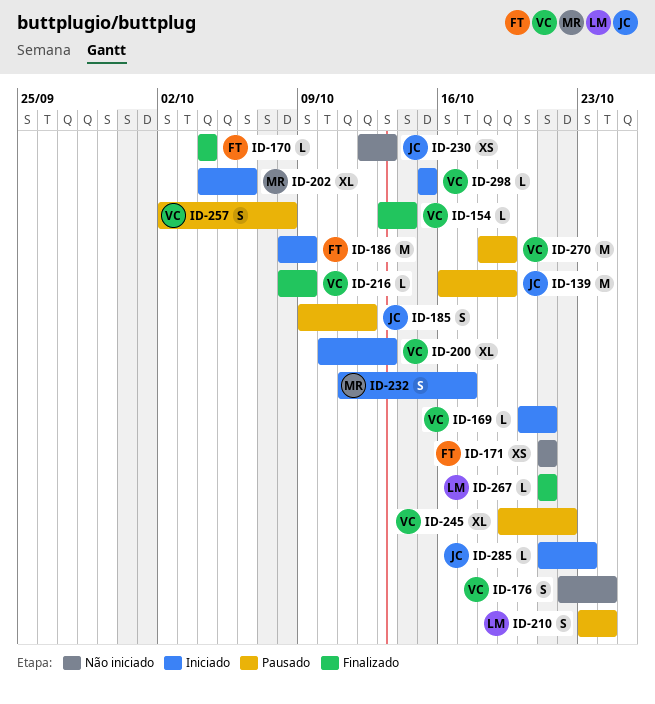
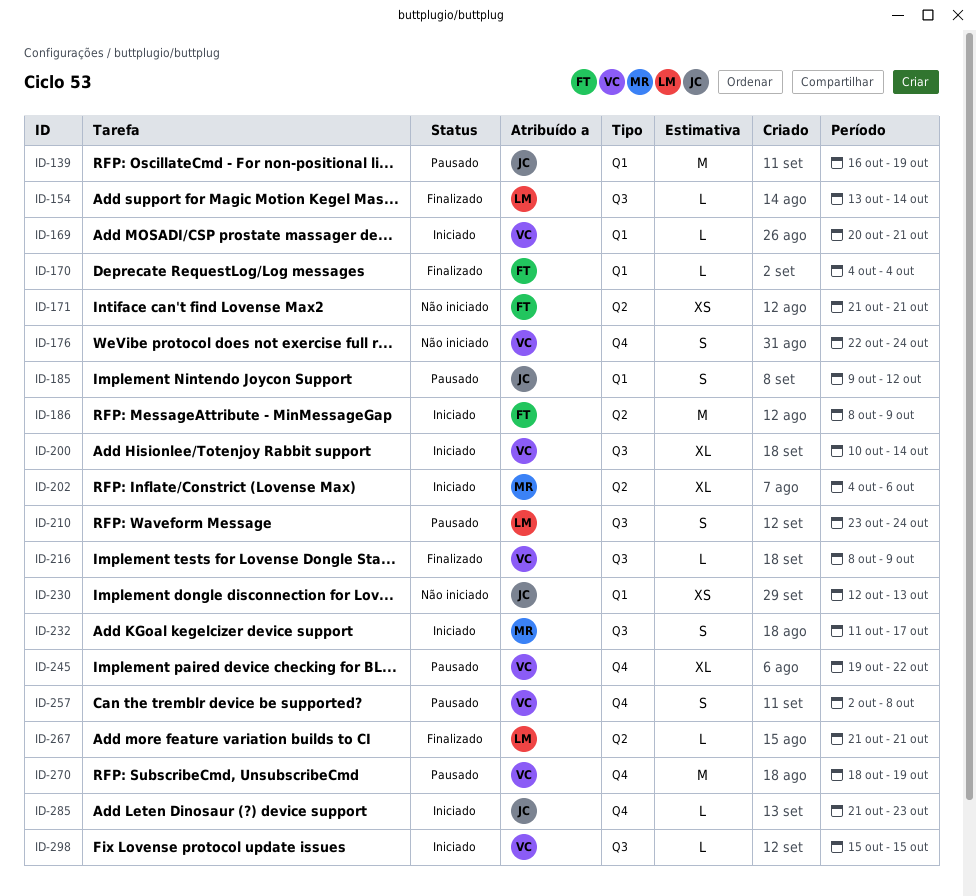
ID-154, owner: VC -> LM
ID-200, due: Oct 13 -> Oct 14

